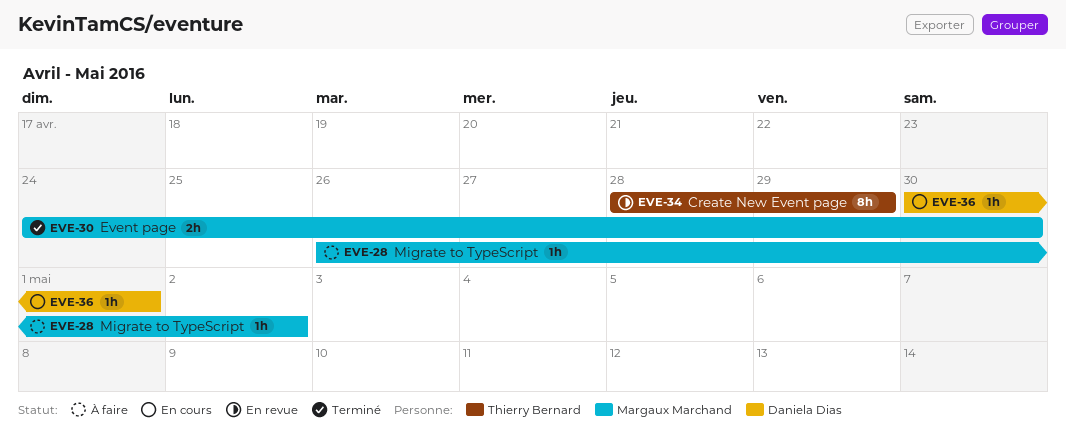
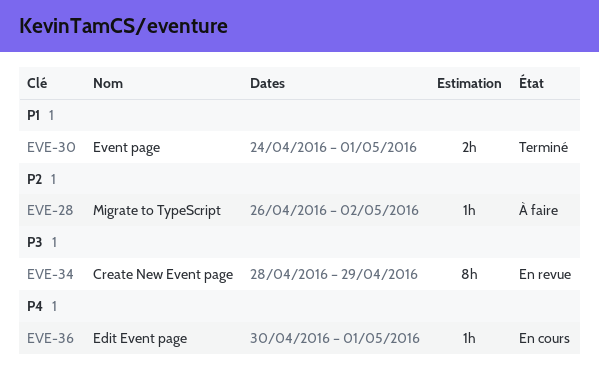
EVE-30, due: Apr 30 -> May 1

